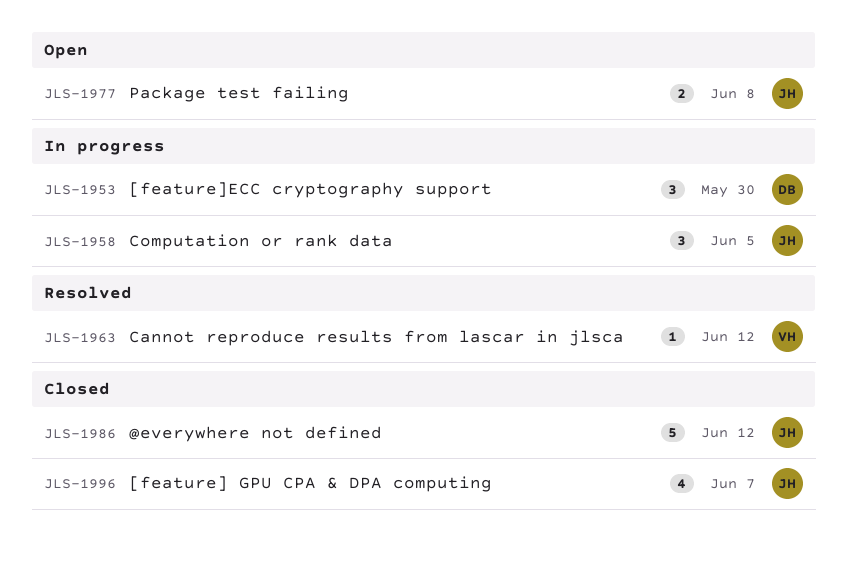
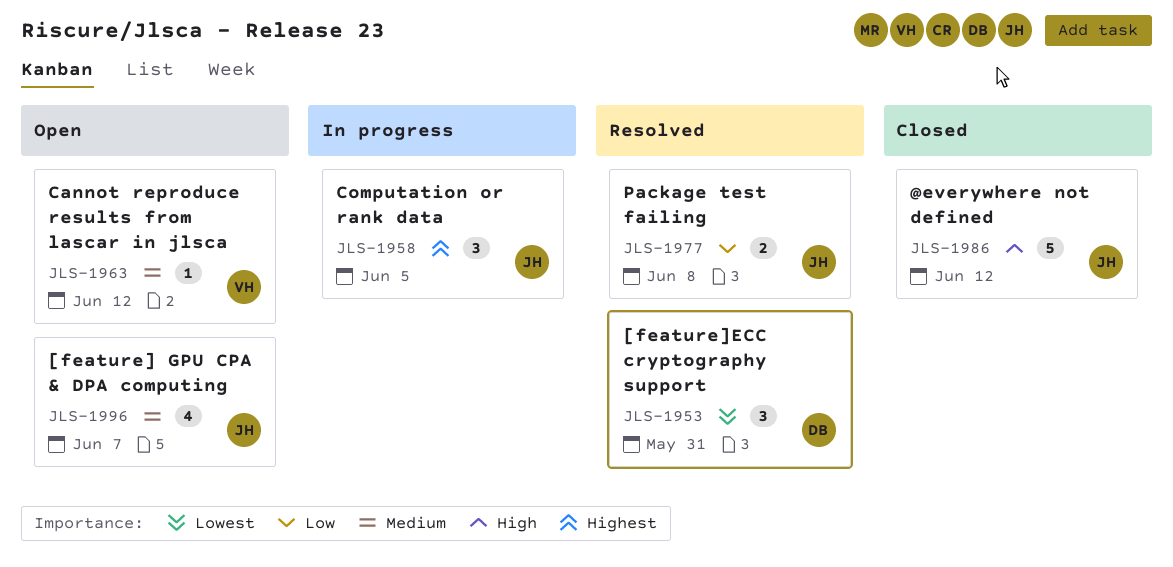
JLS-1953, status: In progress -> Resolved
JLS-1953, due: May 30 -> May 31
JLS-1963, status: Resolved -> Open
JLS-1977, status: Open -> Resolved
JLS-1996, status: Closed -> Open

